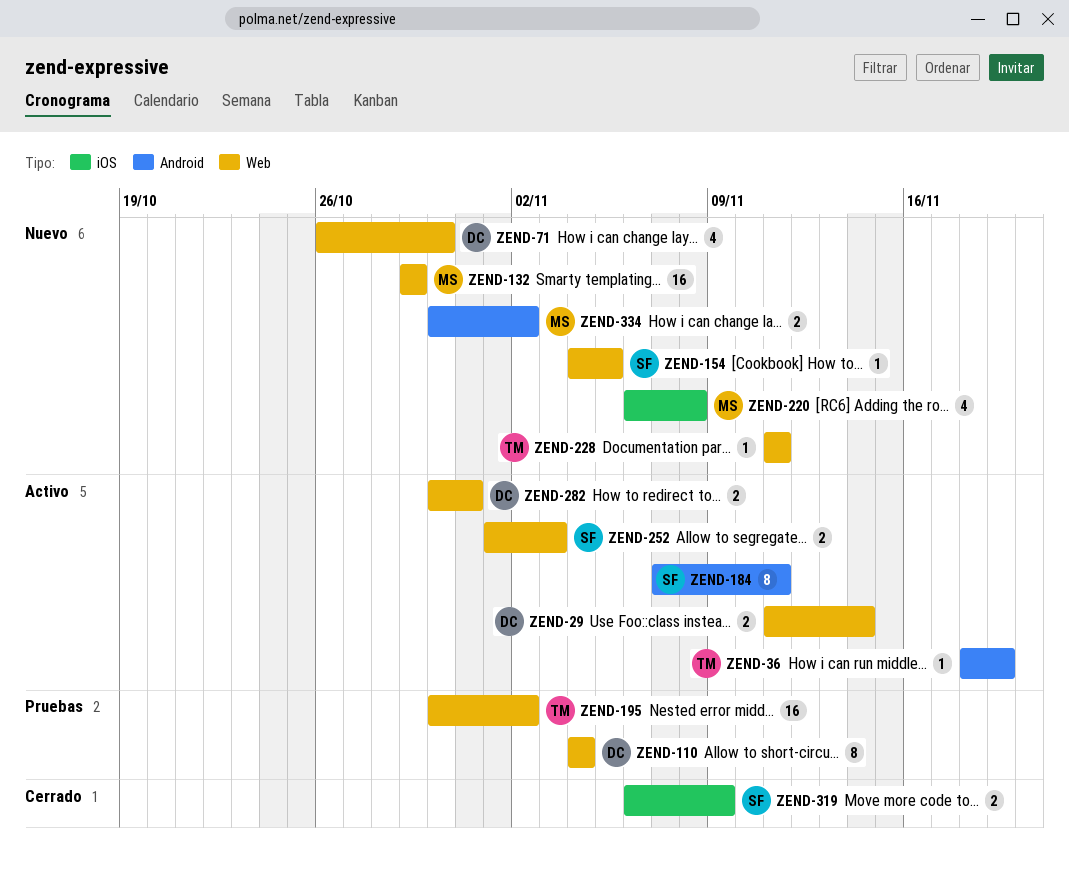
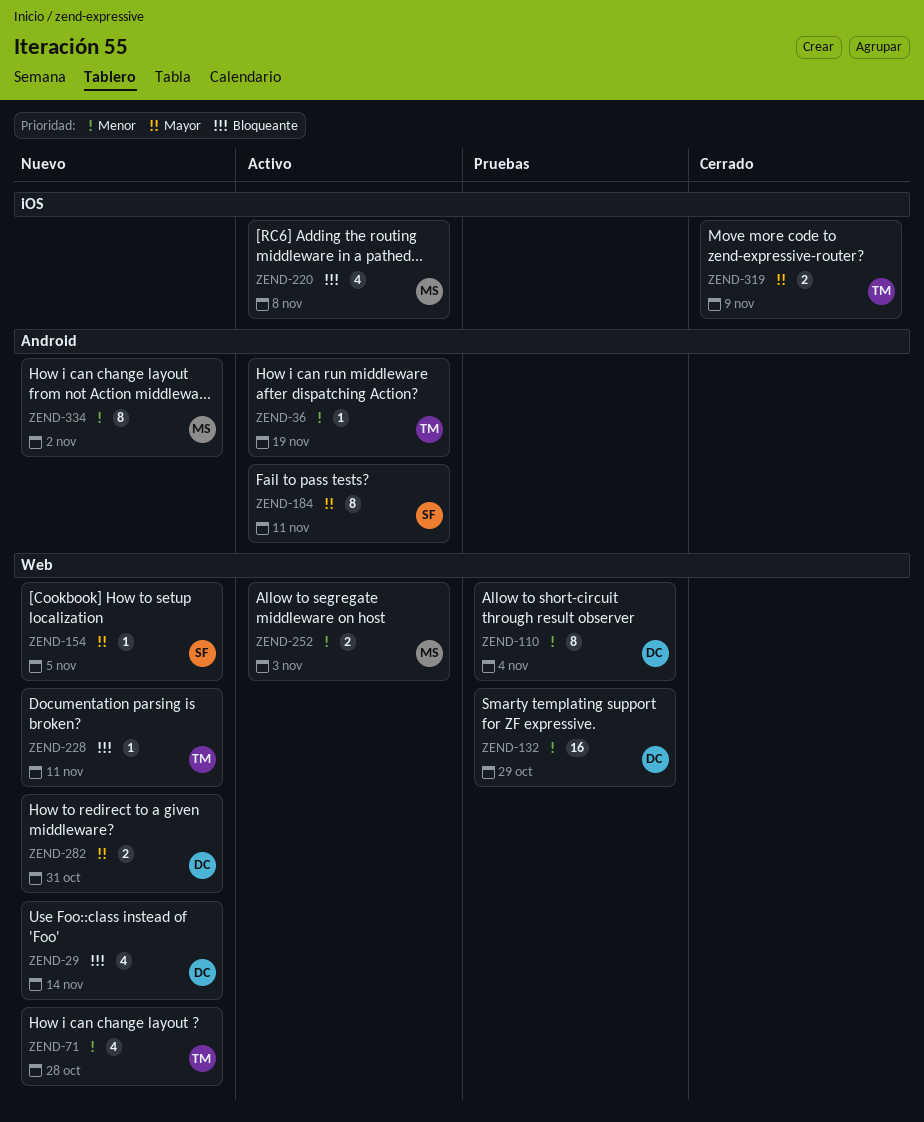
ZEND-29, status: Activo -> Nuevo
ZEND-29, estimate: 2 -> 4
ZEND-71, owner: DC -> TM
ZEND-71, due: Oct 30 -> Oct 28
ZEND-132, status: Nuevo -> Pruebas
ZEND-132, owner: MS -> DC
ZEND-195: present -> none
ZEND-220, status: Nuevo -> Activo
ZEND-252, owner: SF -> MS
ZEND-282, status: Activo -> Nuevo
ZEND-319, owner: SF -> TM
ZEND-334, estimate: 2 -> 8

